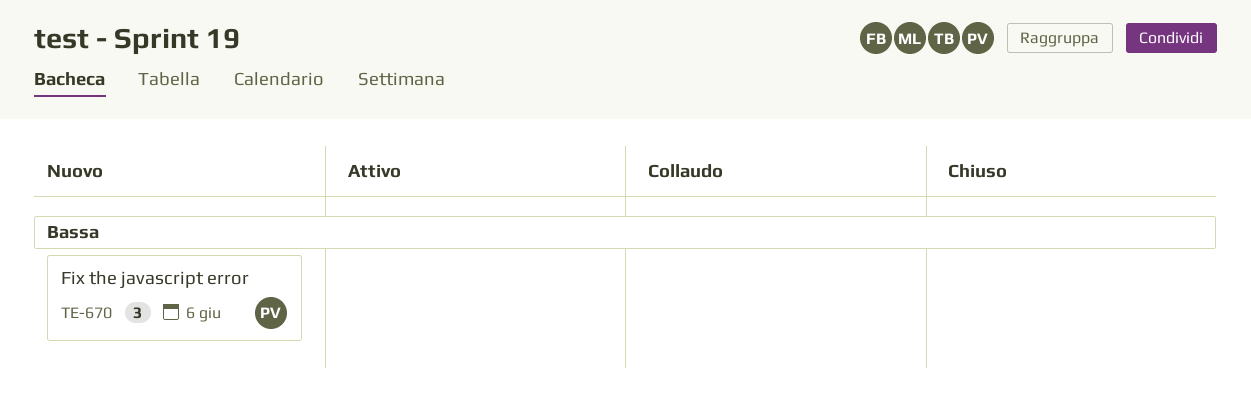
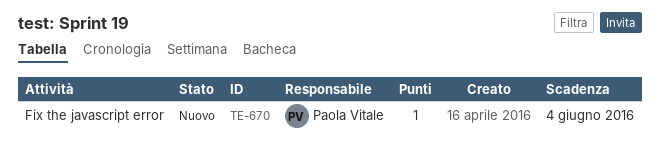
TE-670, estimate: 3 -> 1
TE-670, due: Jun 6 -> Jun 4

